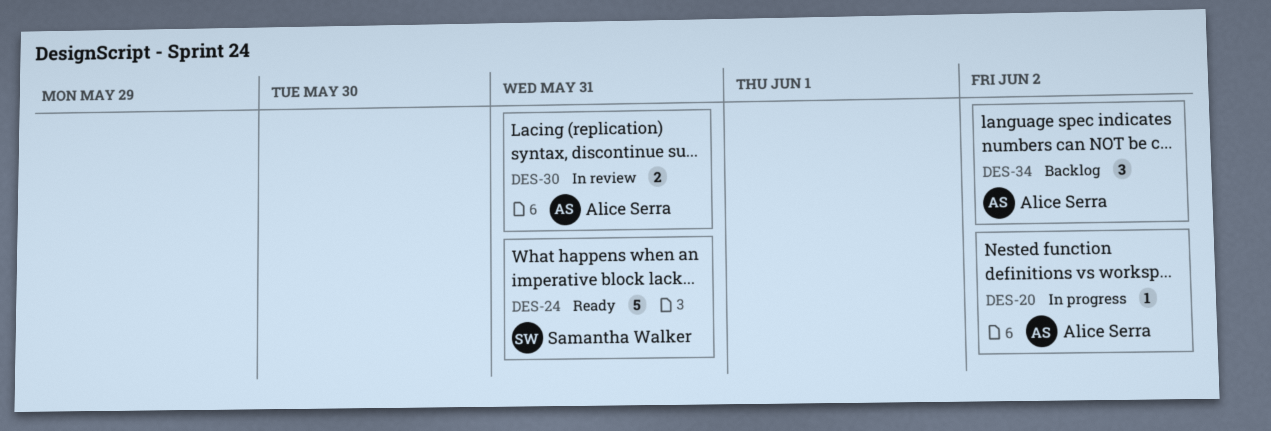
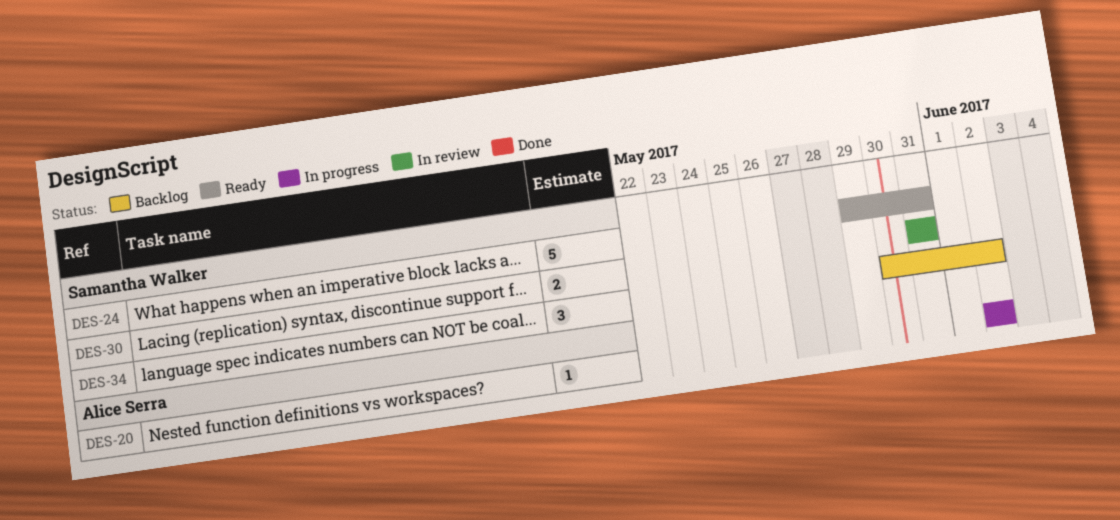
DES-30, owner: Alice Serra -> Samantha Walker
DES-34, owner: Alice Serra -> Samantha Walker

